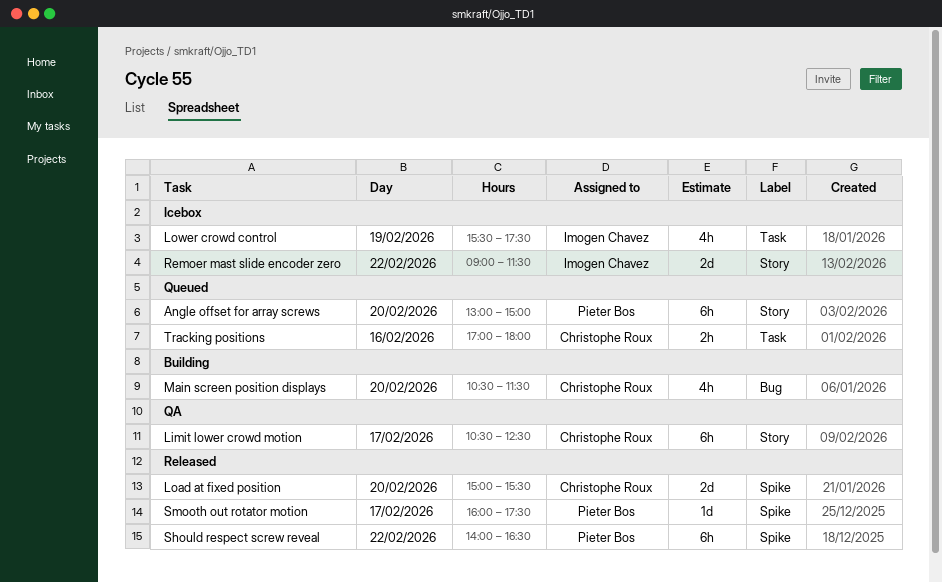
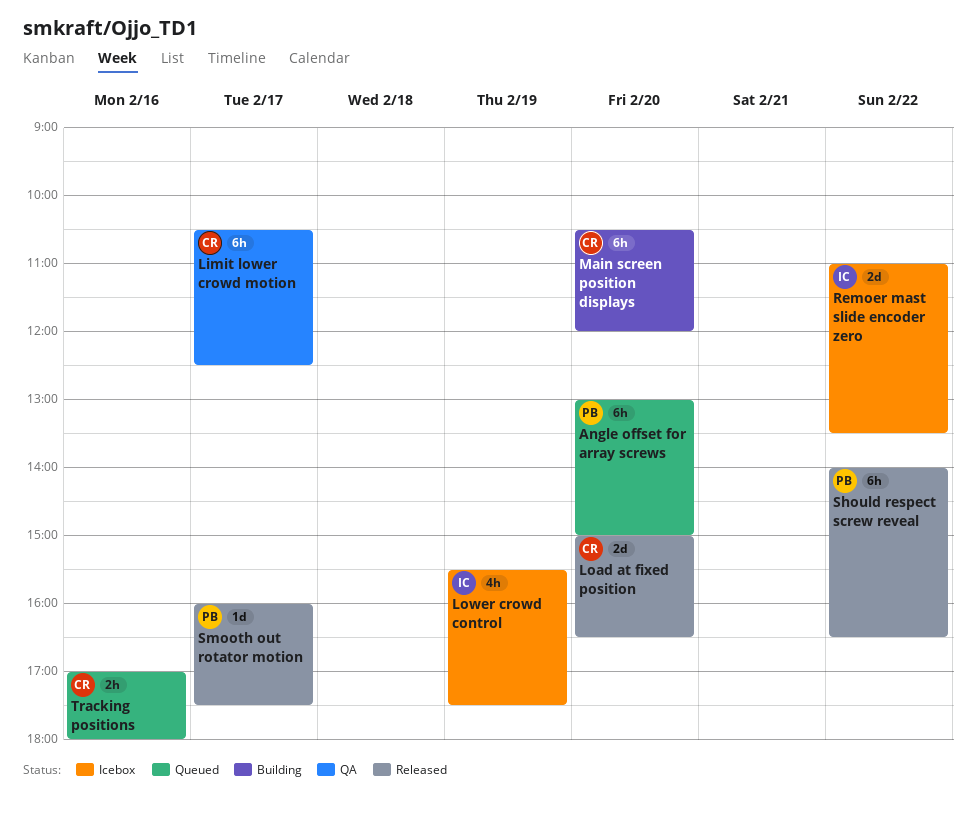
Load at fixed position, ends: 15:30 -> 16:30
Main screen position displays, estimate: 4h -> 6h
Main screen position displays, ends: 11:30 -> 12:00
Remoer mast slide encoder zero, begins: 09:00 -> 11:00
Remoer mast slide encoder zero, ends: 11:30 -> 13:30

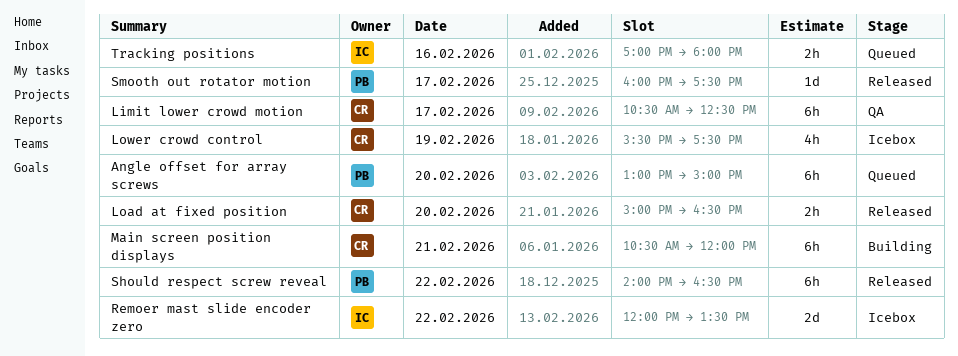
Load at fixed position, estimate: 2d -> 2h
Lower crowd control, owner: IC -> CR
Main screen position displays, day: Feb 20 -> Feb 21
Remoer mast slide encoder zero, begins: 11:00 -> 12:00
Tracking positions, owner: CR -> IC

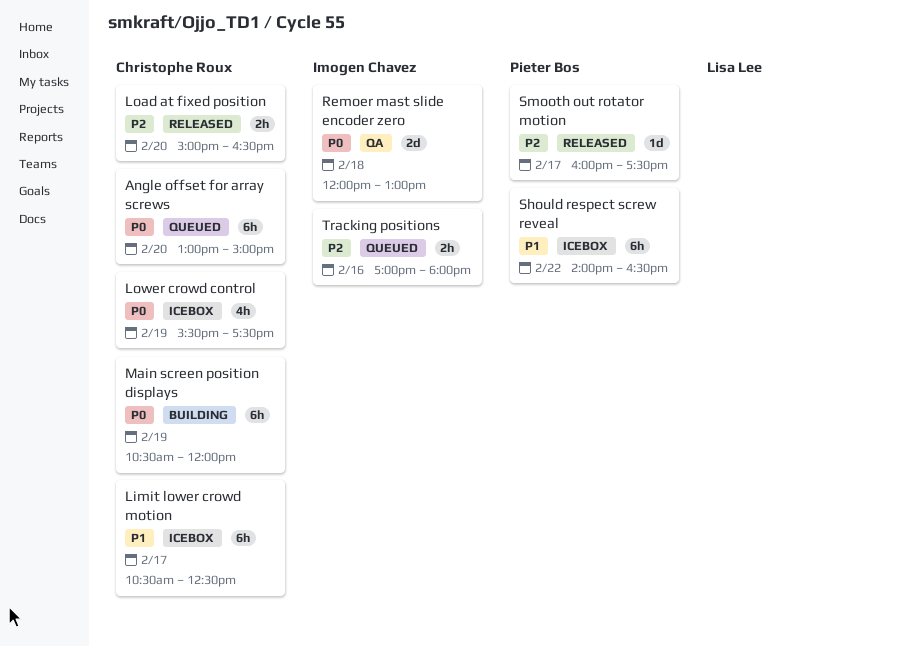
Angle offset for array screws, owner: Pieter Bos -> Christophe Roux
Limit lower crowd motion, status: QA -> Icebox
Main screen position displays, day: Feb 21 -> Feb 19
Remoer mast slide encoder zero, status: Icebox -> QA
Remoer mast slide encoder zero, day: Feb 22 -> Feb 18
Remoer mast slide encoder zero, ends: 13:30 -> 13:00
Should respect screw reveal, status: Released -> Icebox

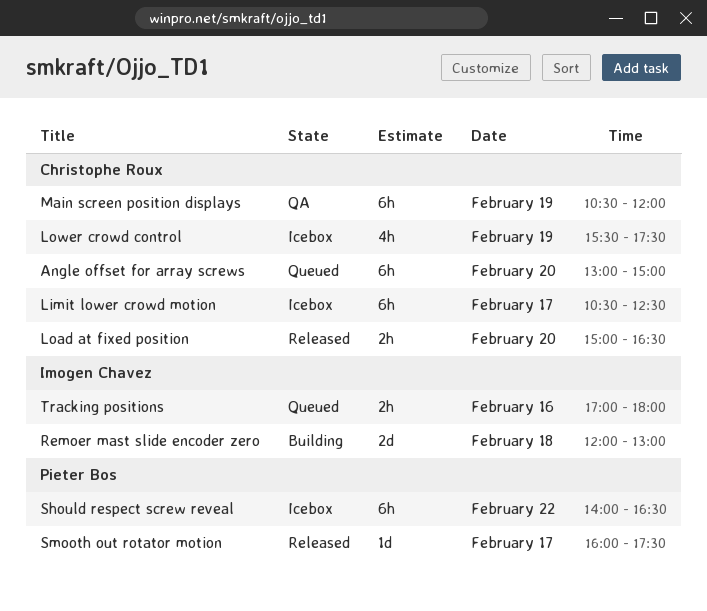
Main screen position displays, status: Building -> QA
Remoer mast slide encoder zero, status: QA -> Building

